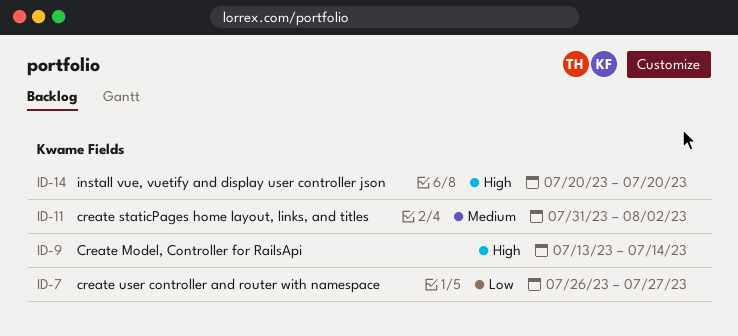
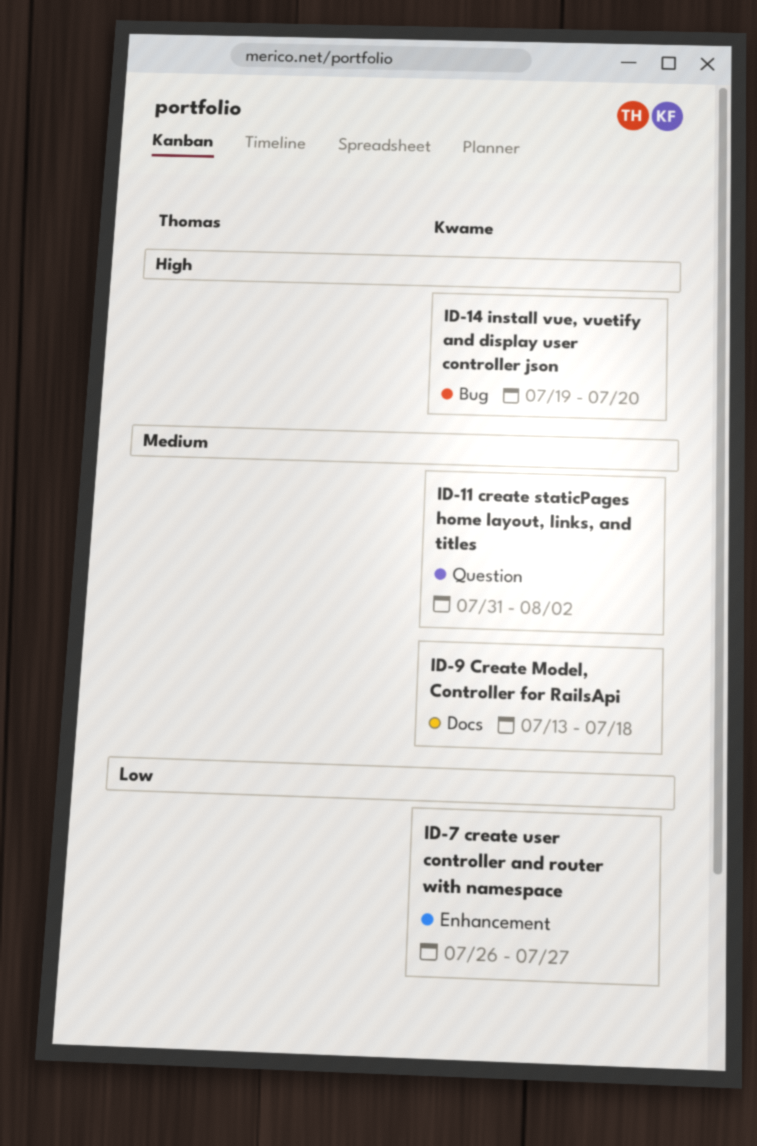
ID-9, priority: High -> Medium
ID-9, due: Jul 14 -> Jul 18
ID-14, start: Jul 20 -> Jul 19

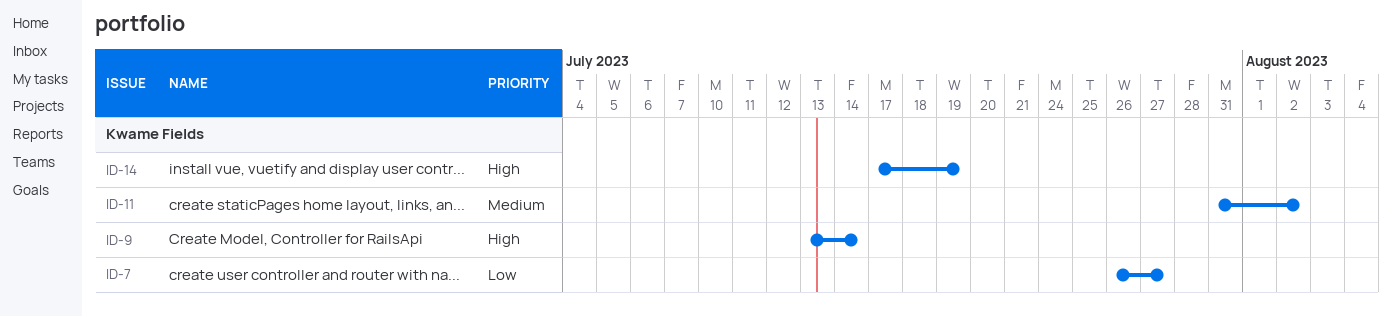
ID-9, priority: Medium -> High
ID-9, due: Jul 18 -> Jul 14
ID-14, start: Jul 19 -> Jul 17
ID-14, due: Jul 20 -> Jul 19

